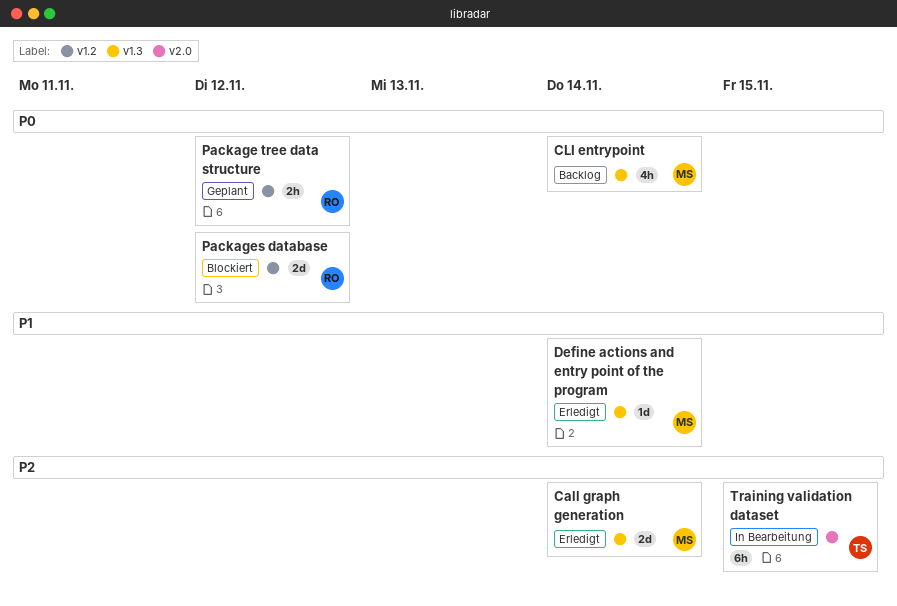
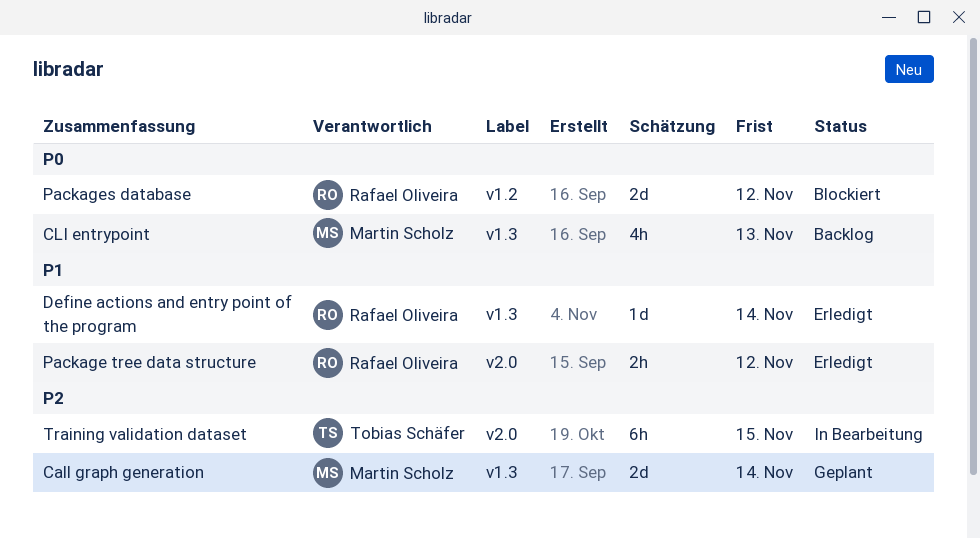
Call graph generation, status: Erledigt -> Geplant
CLI entrypoint, due: Nov 14 -> Nov 13
Define actions and entry point of the program, owner: Martin Scholz -> Rafael Oliveira
Package tree data structure, status: Geplant -> Erledigt
Package tree data structure, priority: P0 -> P1
Package tree data structure, label: v1.2 -> v2.0

